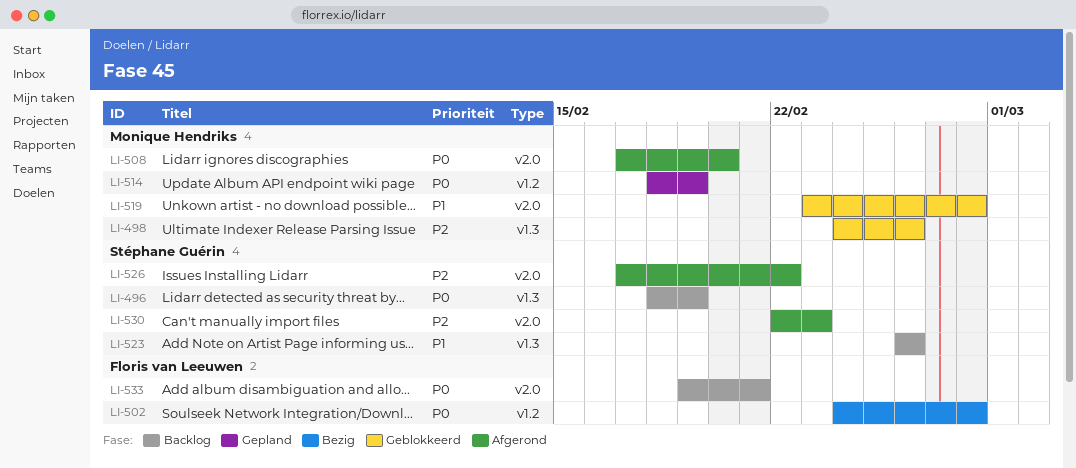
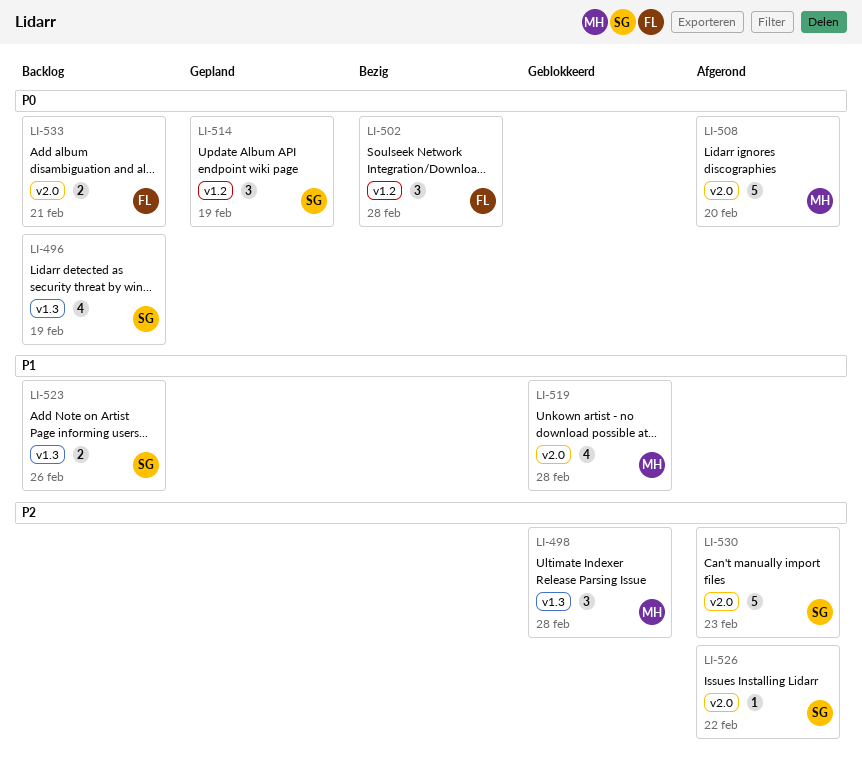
LI-498, due: Feb 26 -> Feb 28
LI-514, owner: Monique Hendriks -> Stéphane Guérin

